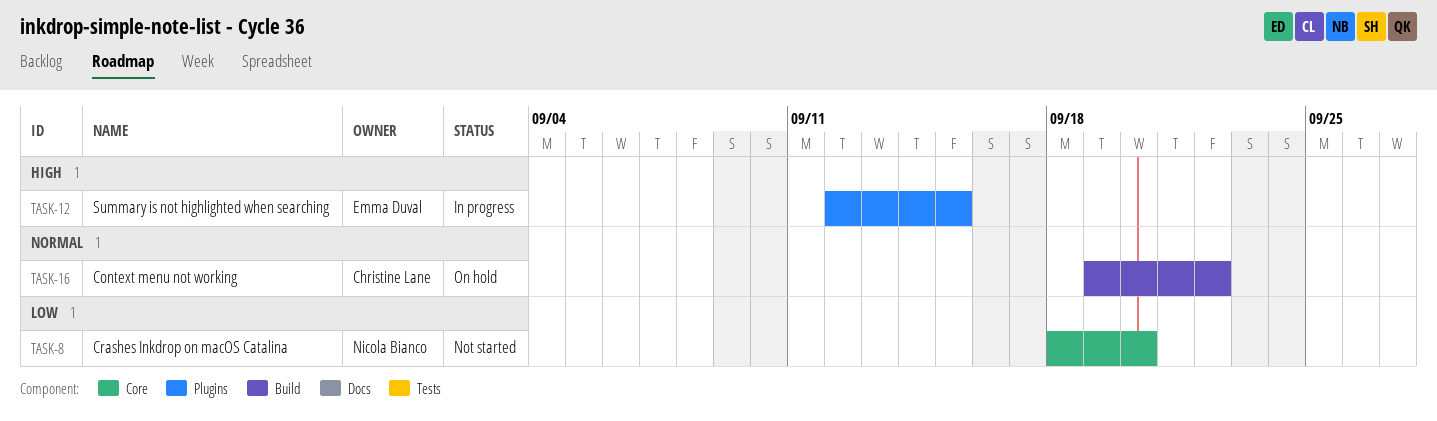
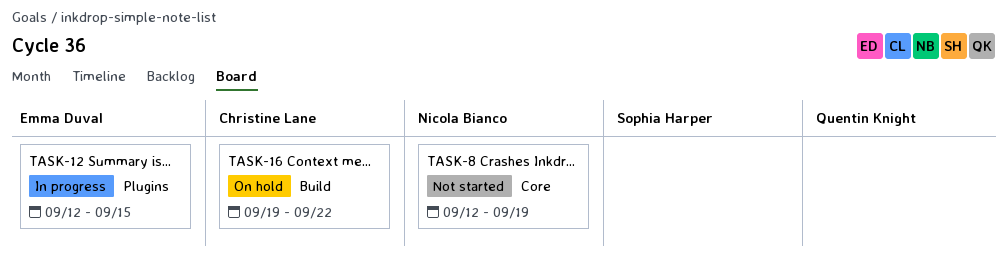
TASK-8, start: Sep 18 -> Sep 12
TASK-8, due: Sep 20 -> Sep 19

